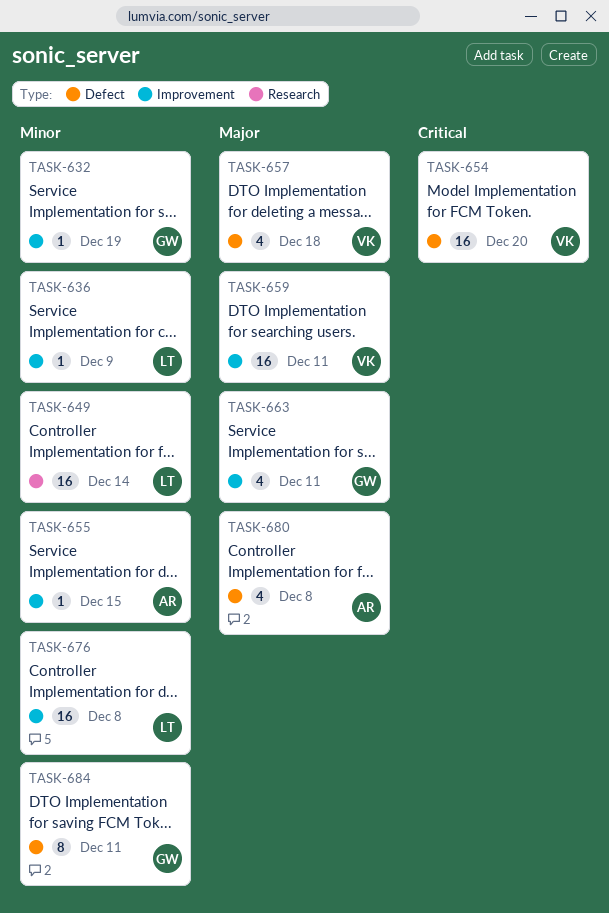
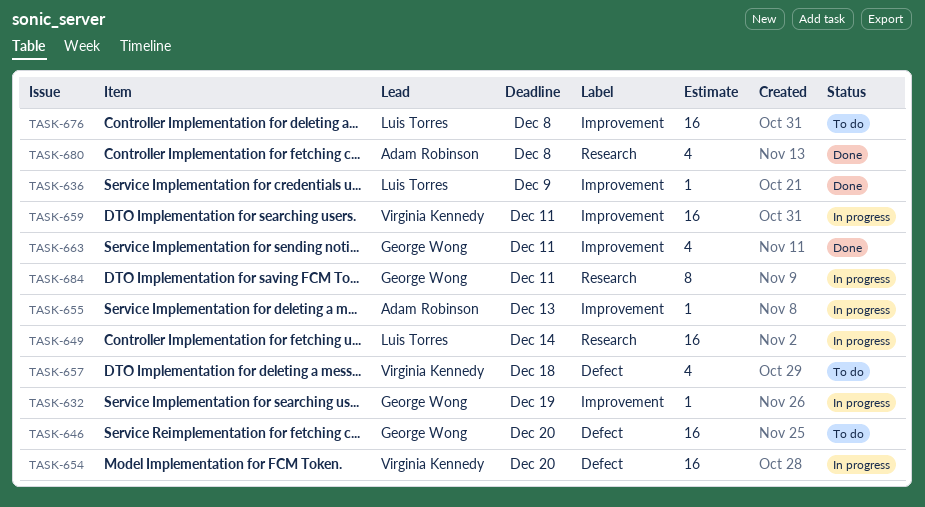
TASK-646: none -> present
TASK-655, due: Dec 15 -> Dec 13
TASK-680, label: Defect -> Research
TASK-684, label: Defect -> Research

